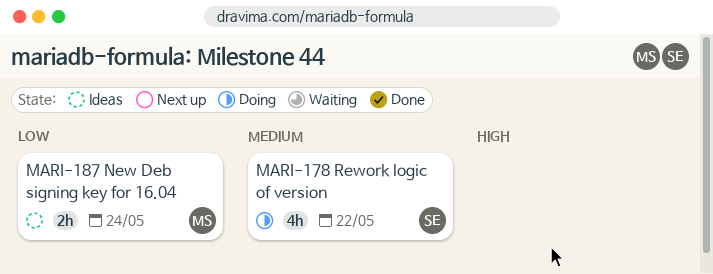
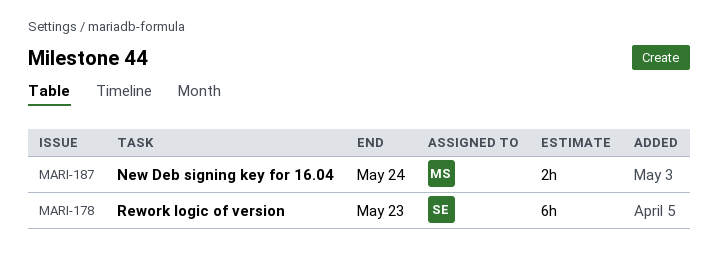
MARI-178, estimate: 4h -> 6h
MARI-178, due: May 22 -> May 23

